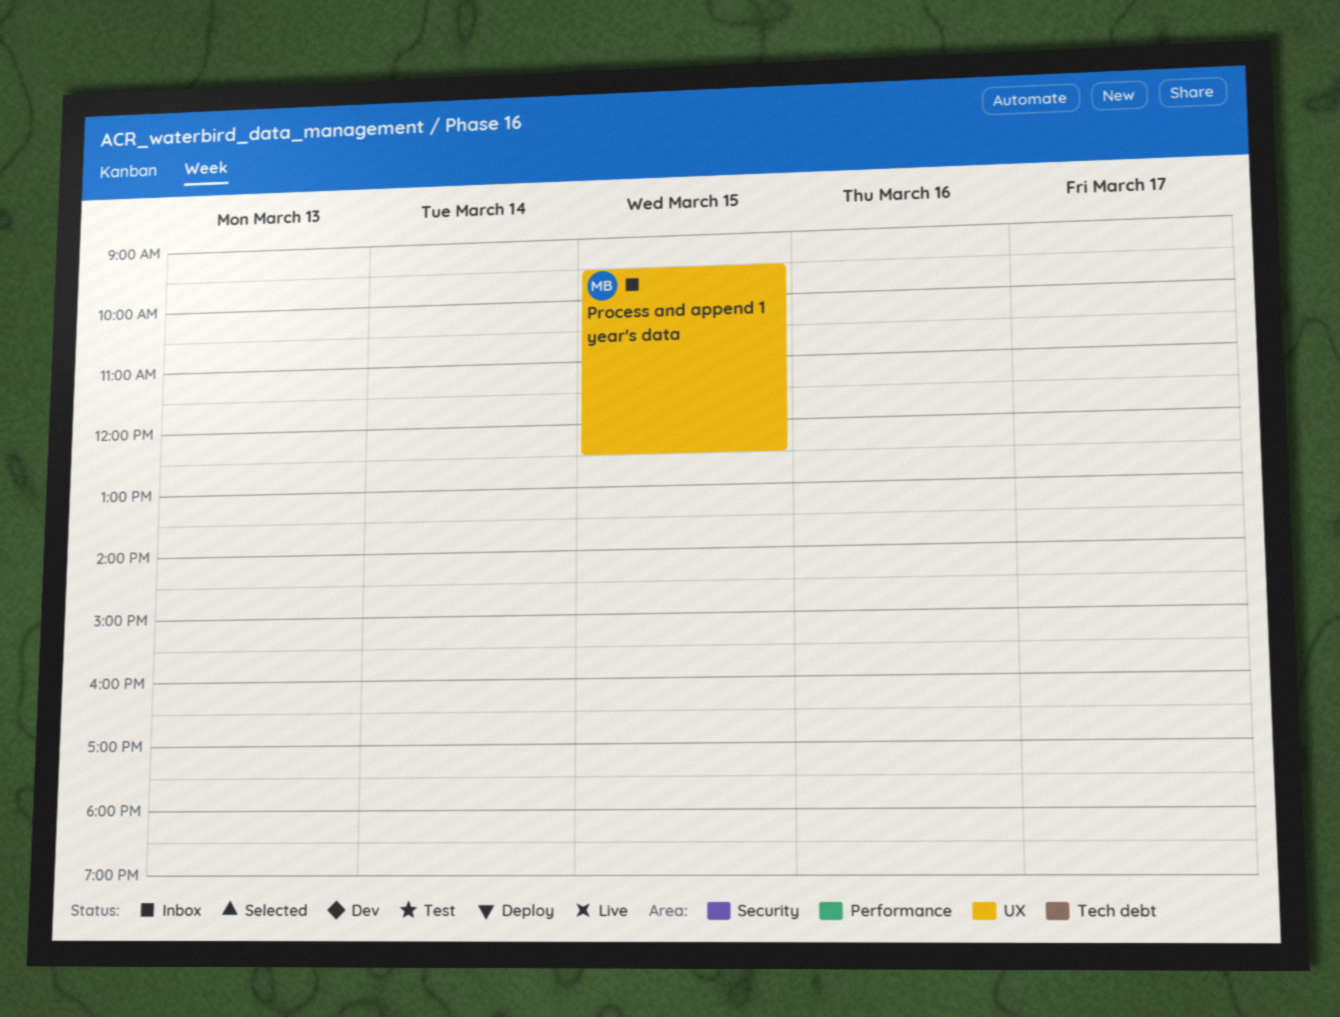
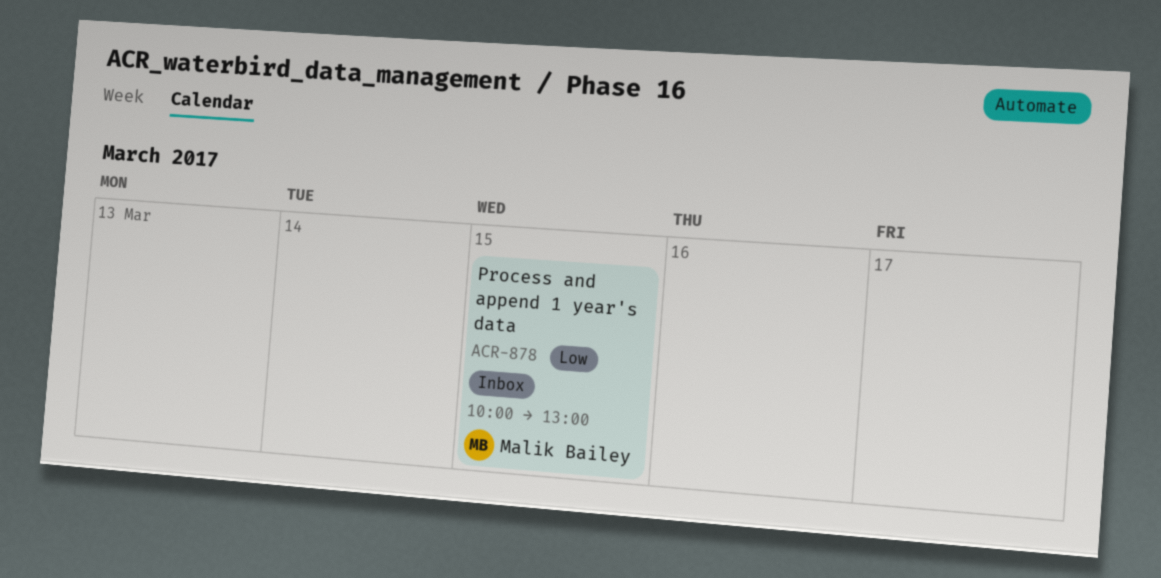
Process and append 1 year's data, begins: 09:30 -> 10:00
Process and append 1 year's data, ends: 12:30 -> 13:00

